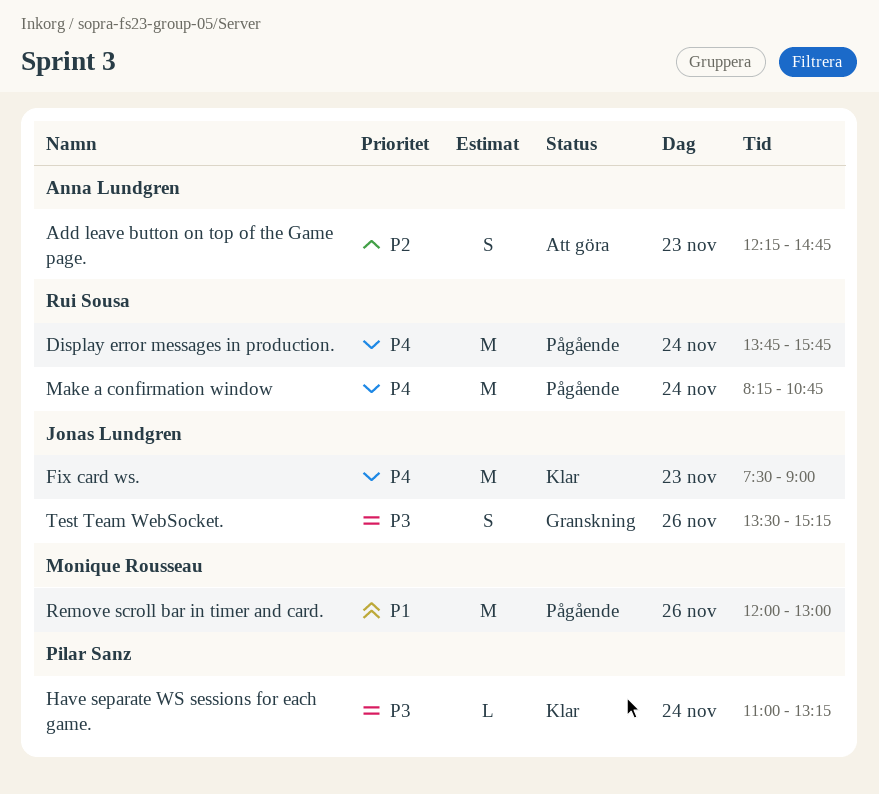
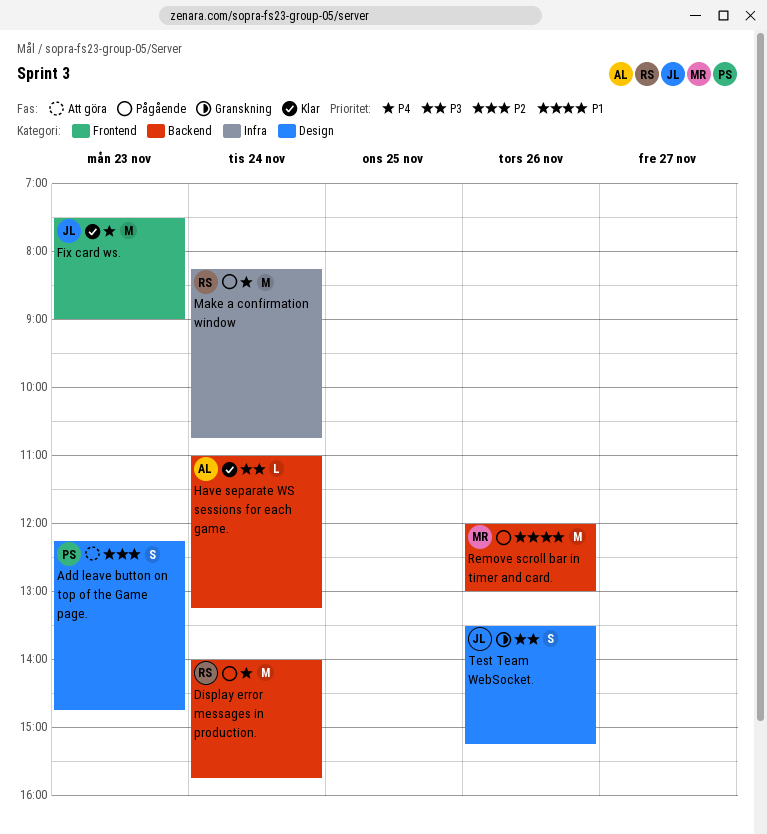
Add leave button on top of the Game page., owner: Anna Lundgren -> Pilar Sanz
Display error messages in production., begins: 13:45 -> 14:00
Have separate WS sessions for each game., owner: Pilar Sanz -> Anna Lundgren

